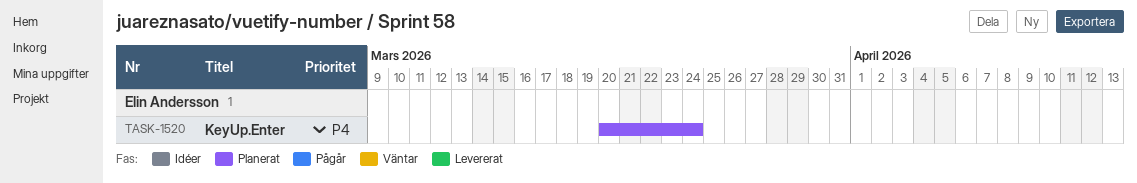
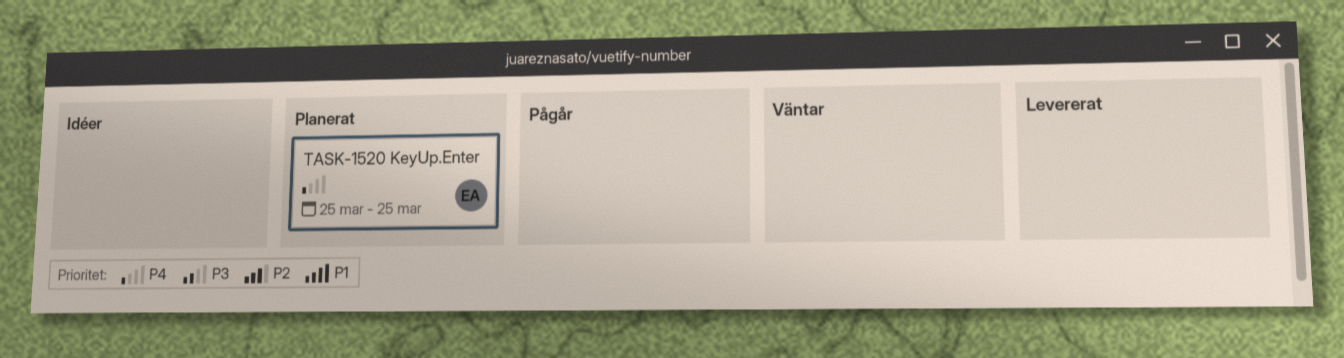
TASK-1520, start: Mar 20 -> Mar 25
TASK-1520, due: Mar 24 -> Mar 25

